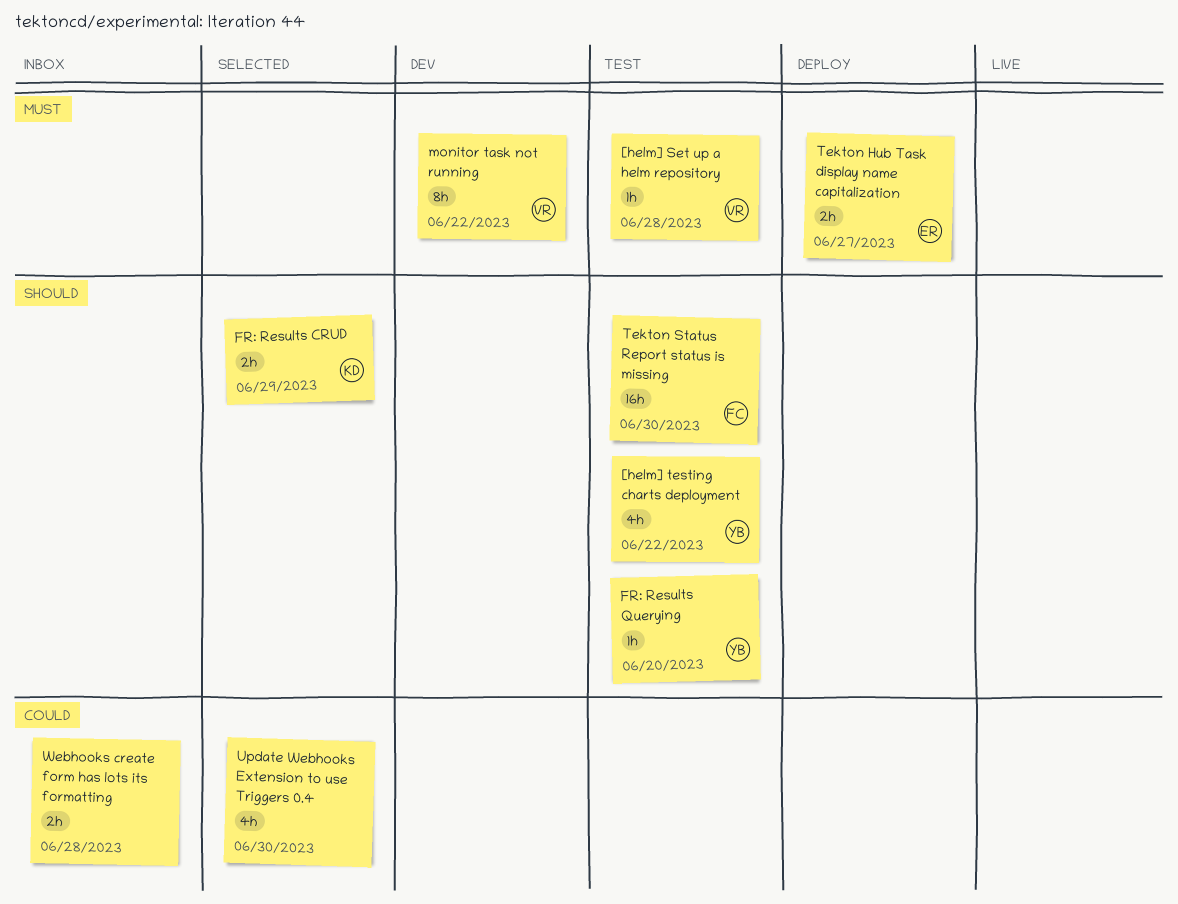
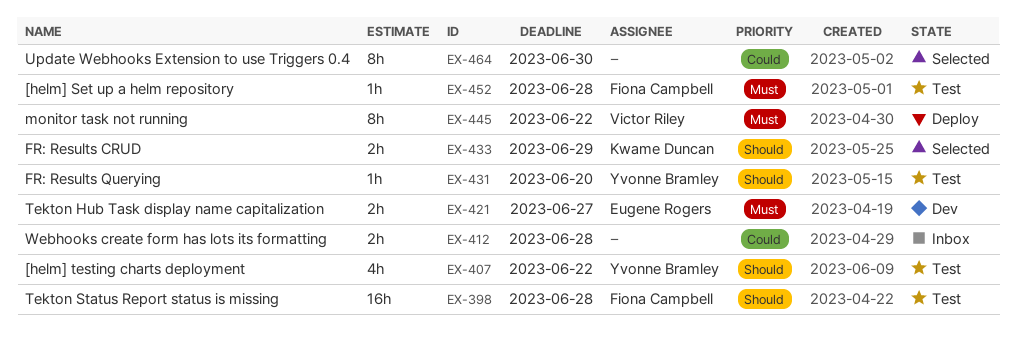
[helm] Set up a helm repository, owner: Victor Riley -> Fiona Campbell
monitor task not running, status: Dev -> Deploy
Tekton Hub Task display name capitalization, status: Deploy -> Dev
Tekton Status Report status is missing, due: Jun 30 -> Jun 28
Update Webhooks Extension to use Triggers 0.4, estimate: 4h -> 8h

